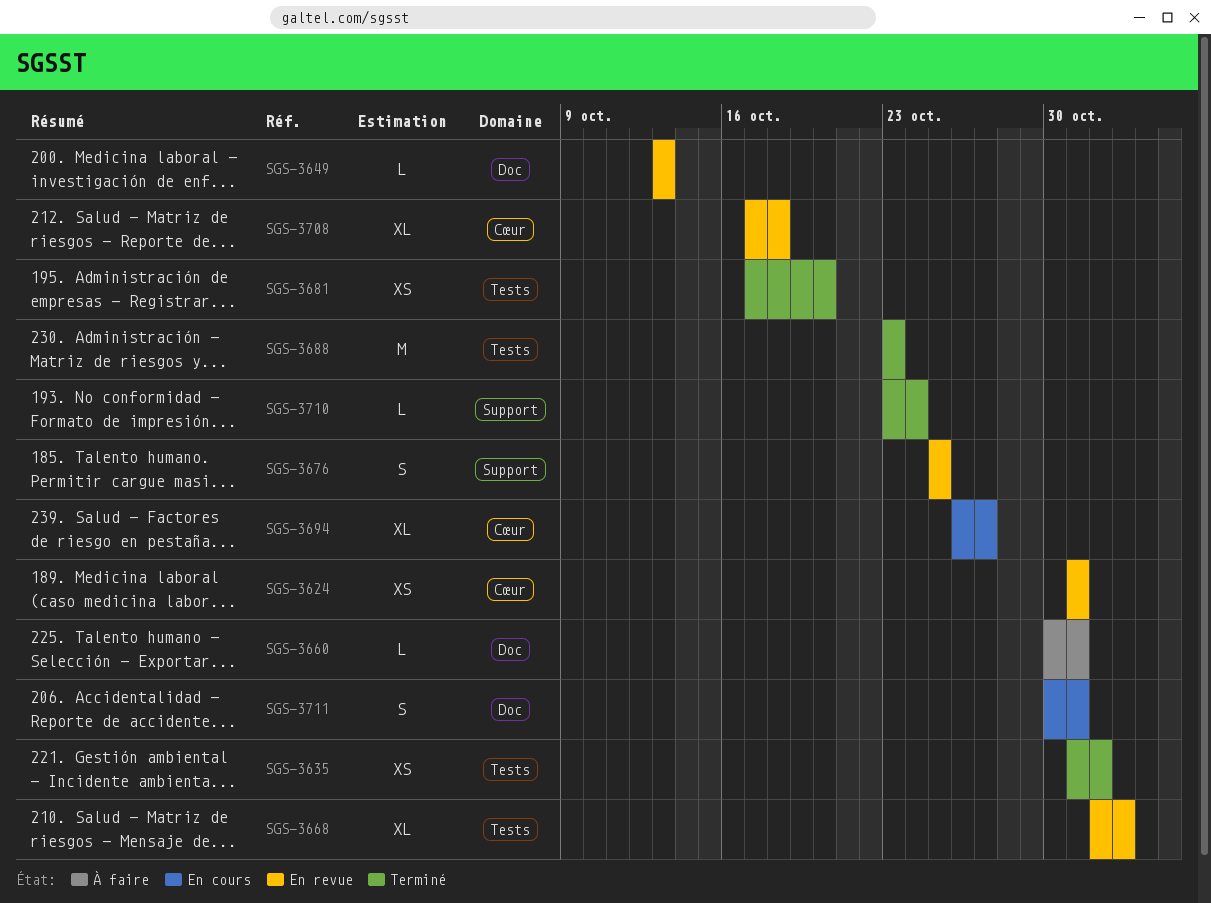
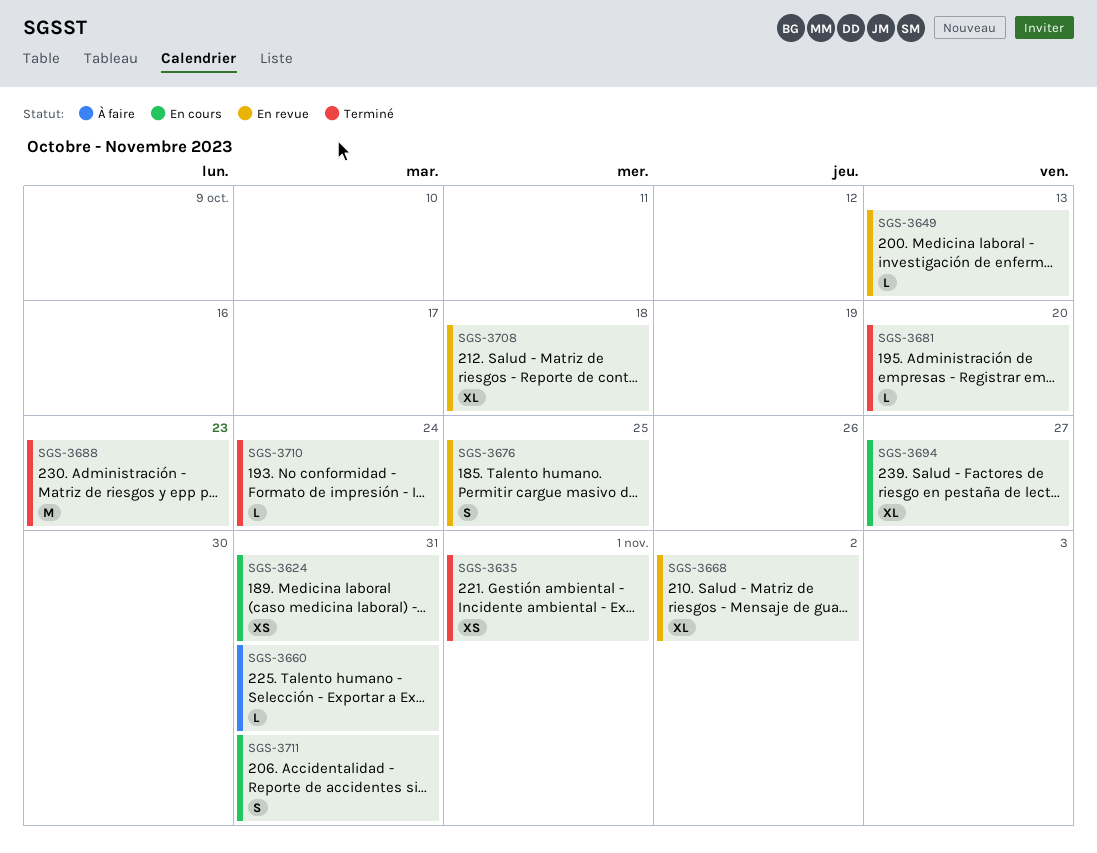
SGS-3624, status: En revue -> En cours
SGS-3681, estimate: XS -> L

